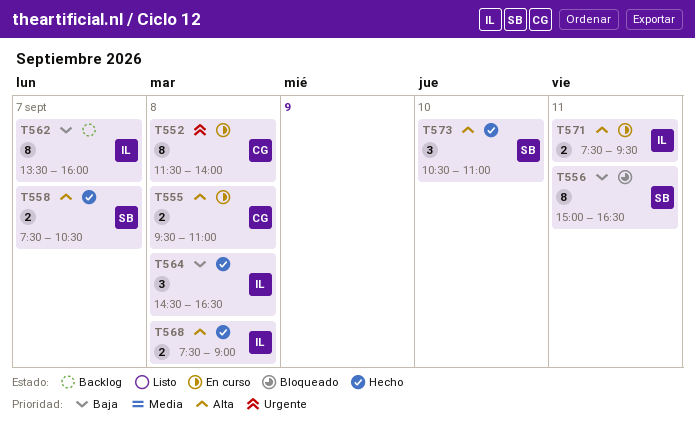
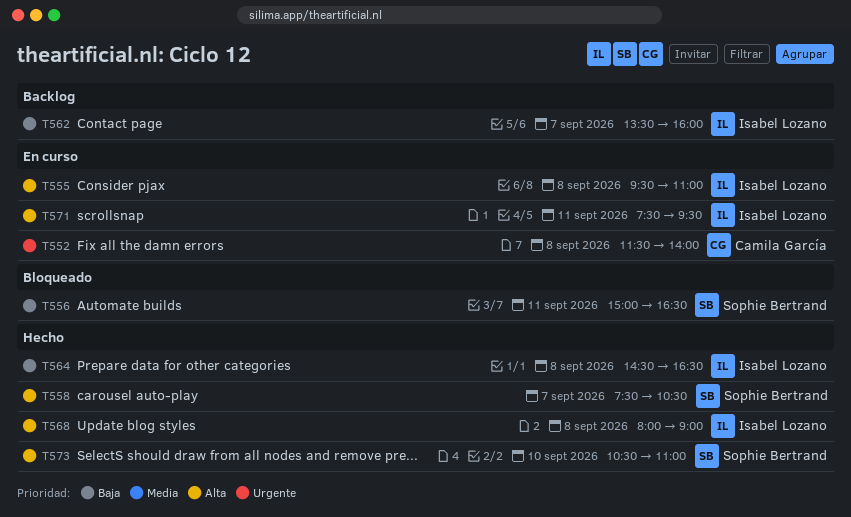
T555, owner: Camila García -> Isabel Lozano
T568, begins: 07:30 -> 08:00

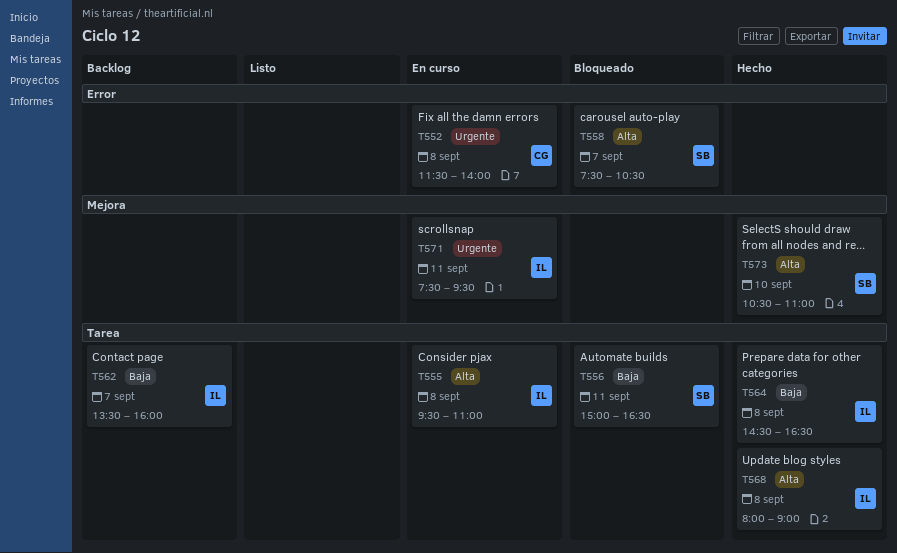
T558, status: Hecho -> Bloqueado
T571, priority: Alta -> Urgente

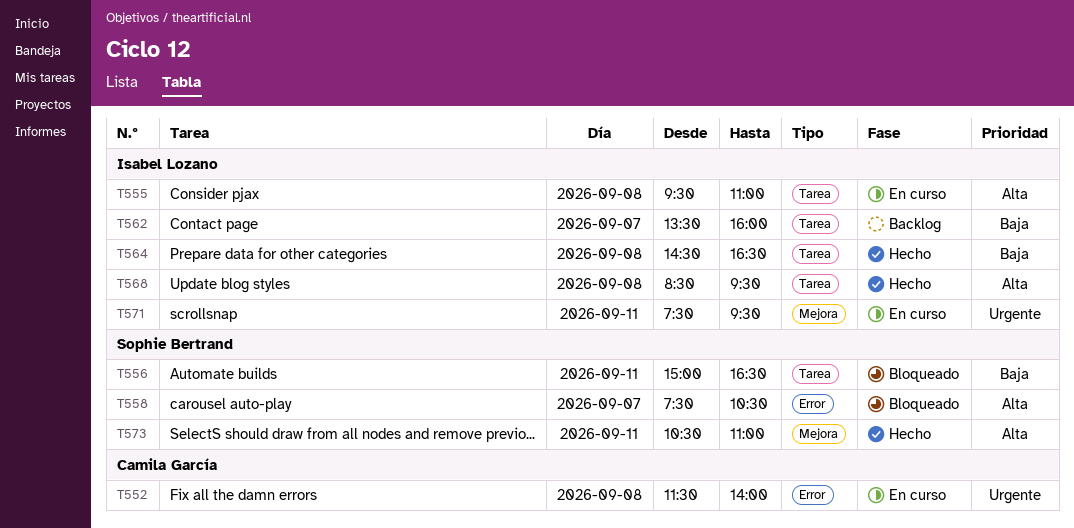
T568, begins: 08:00 -> 08:30
T568, ends: 09:00 -> 09:30
T573, day: Sep 10 -> Sep 11

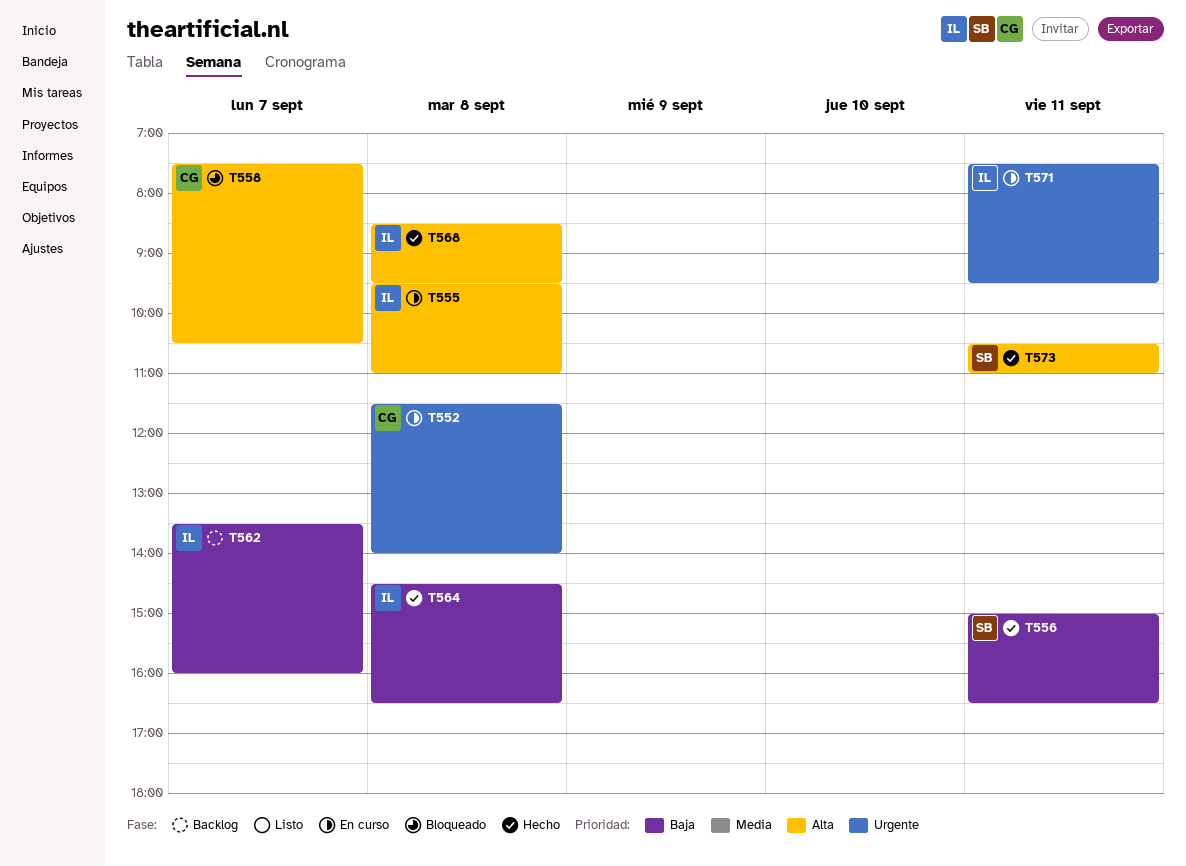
T556, status: Bloqueado -> Hecho
T558, owner: Sophie Bertrand -> Camila García

